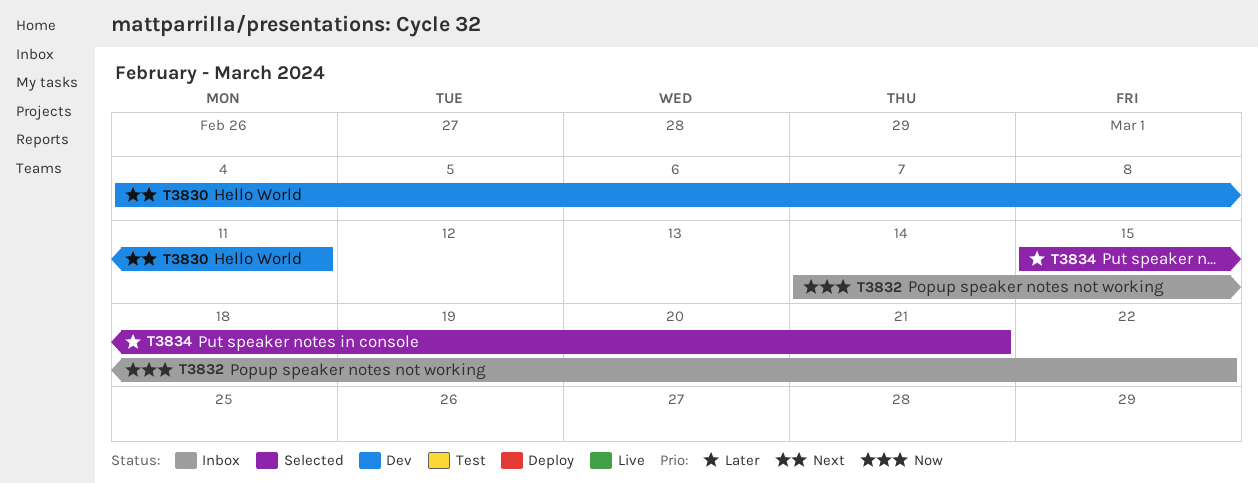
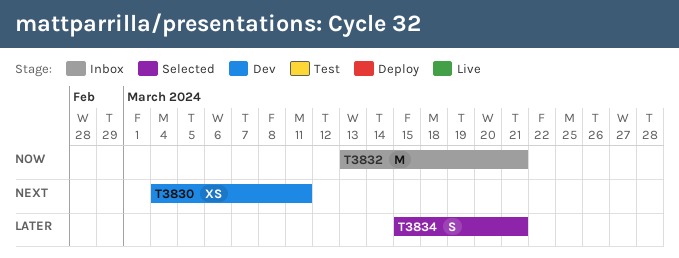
T3832, start: Mar 14 -> Mar 13
T3832, due: Mar 22 -> Mar 21

